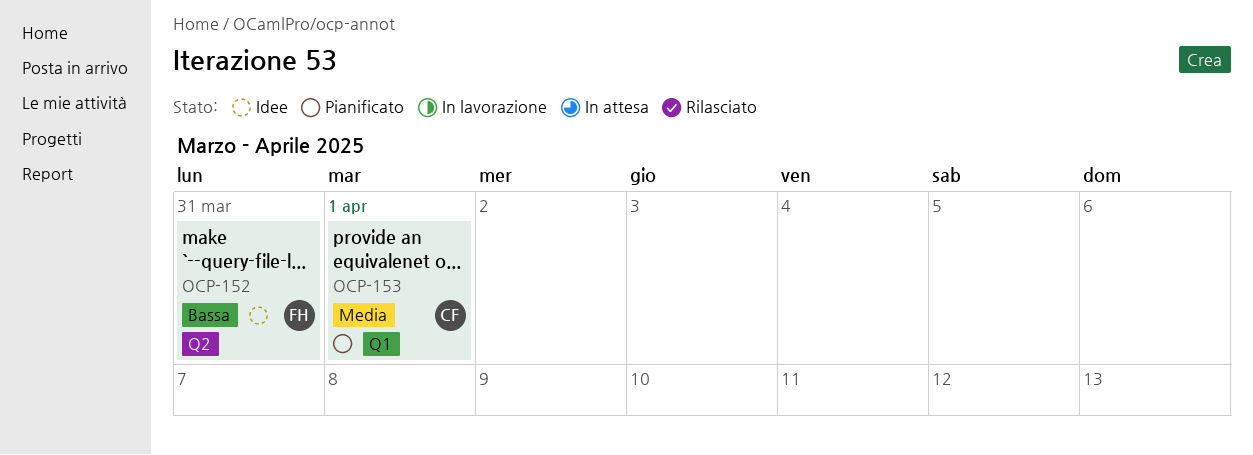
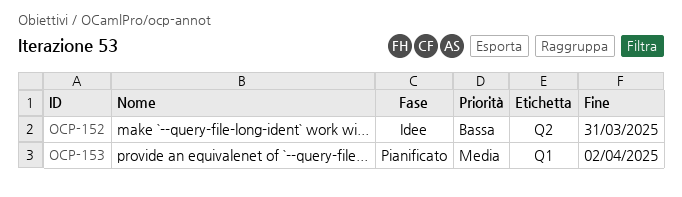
OCP-153, due: Apr 1 -> Apr 2

